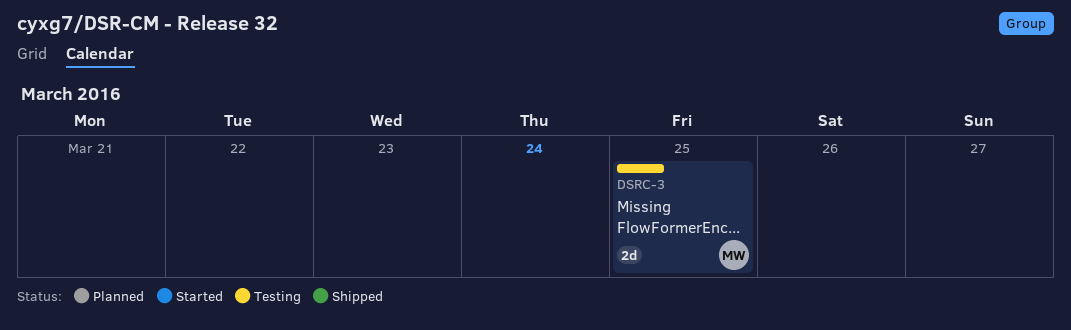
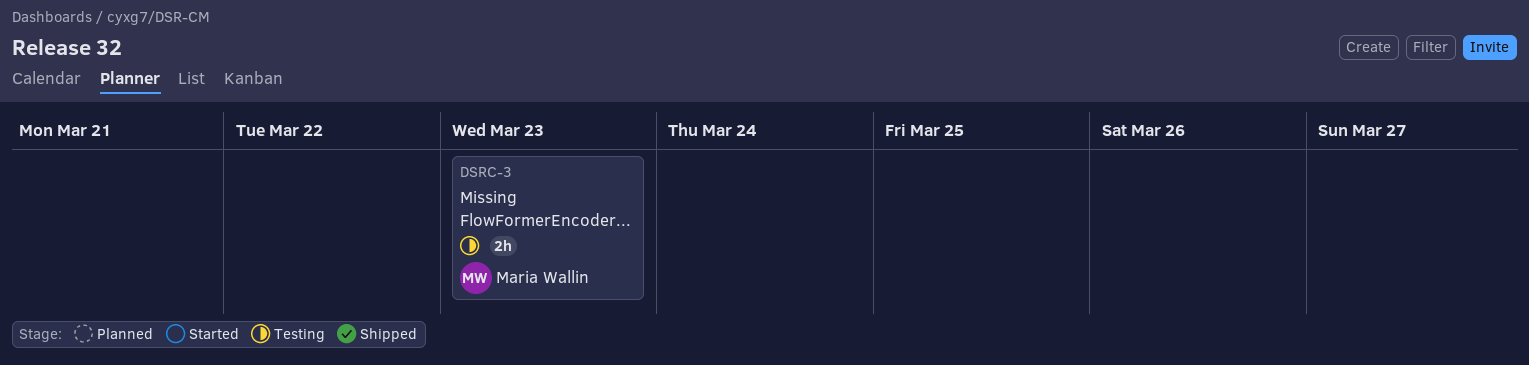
DSRC-3, estimate: 2d -> 2h
DSRC-3, due: Mar 25 -> Mar 23

